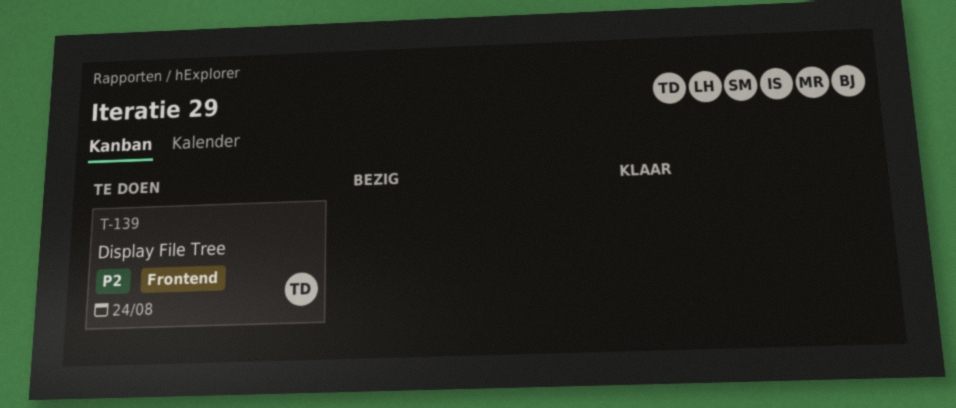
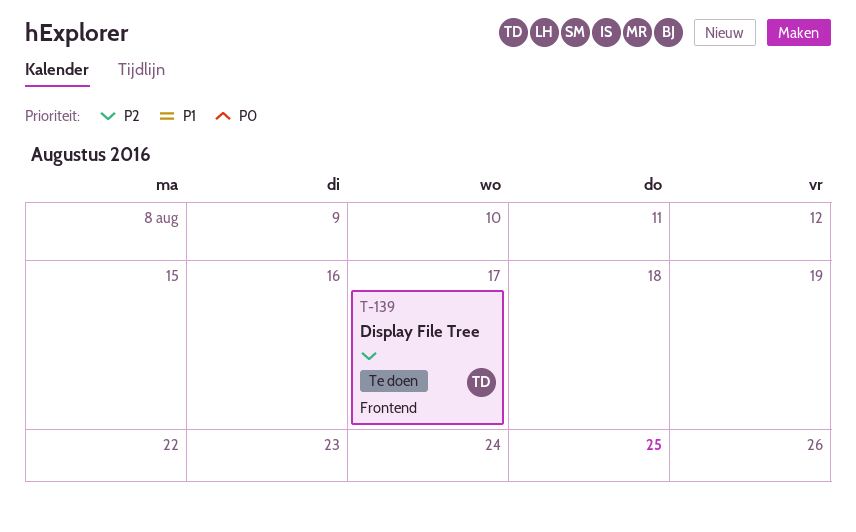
T-139, due: Aug 24 -> Aug 17

